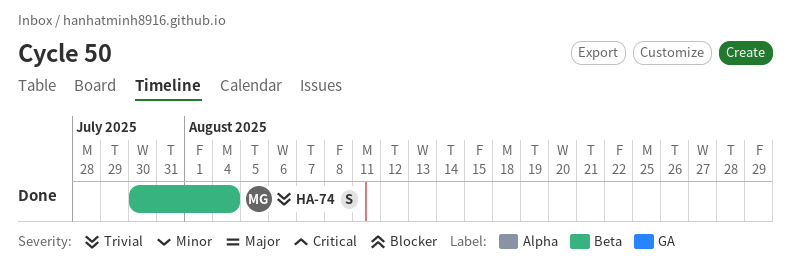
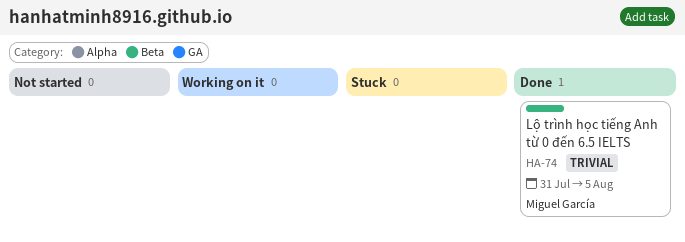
HA-74, start: Jul 30 -> Jul 31
HA-74, due: Aug 4 -> Aug 5

